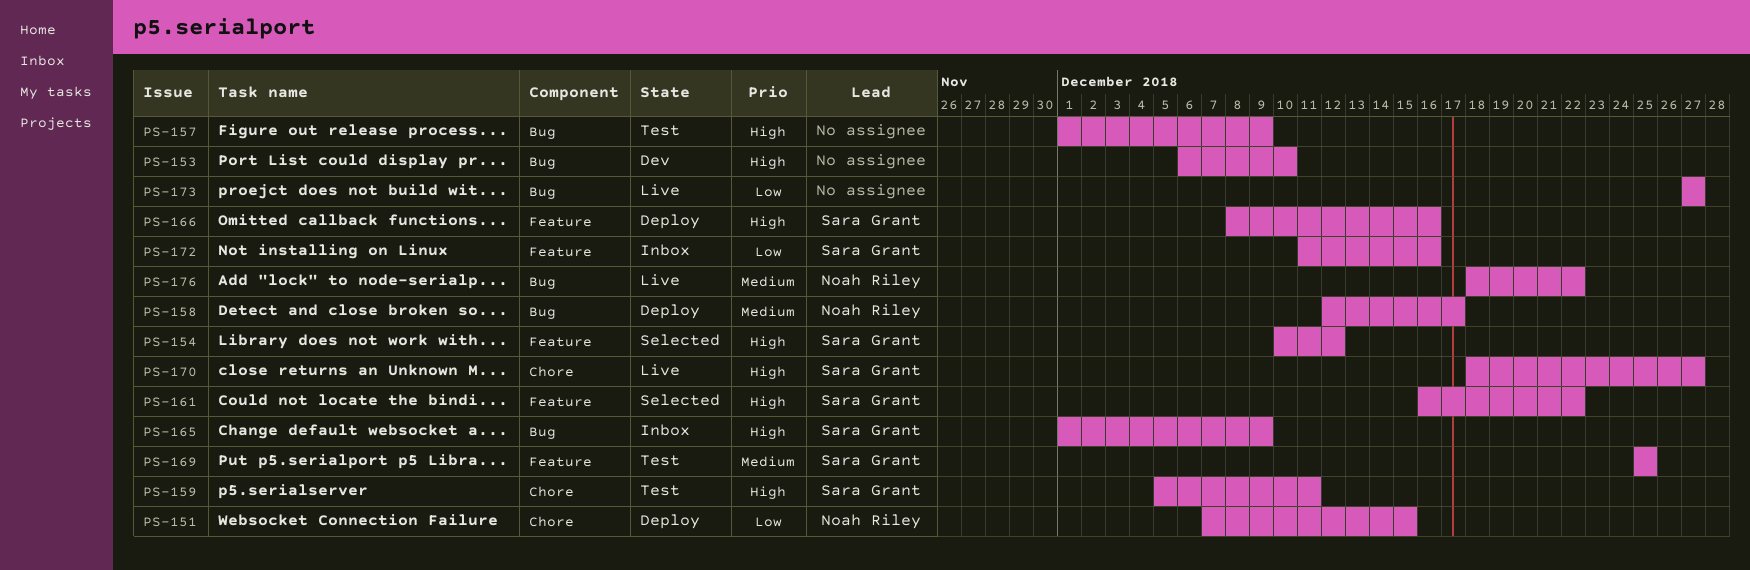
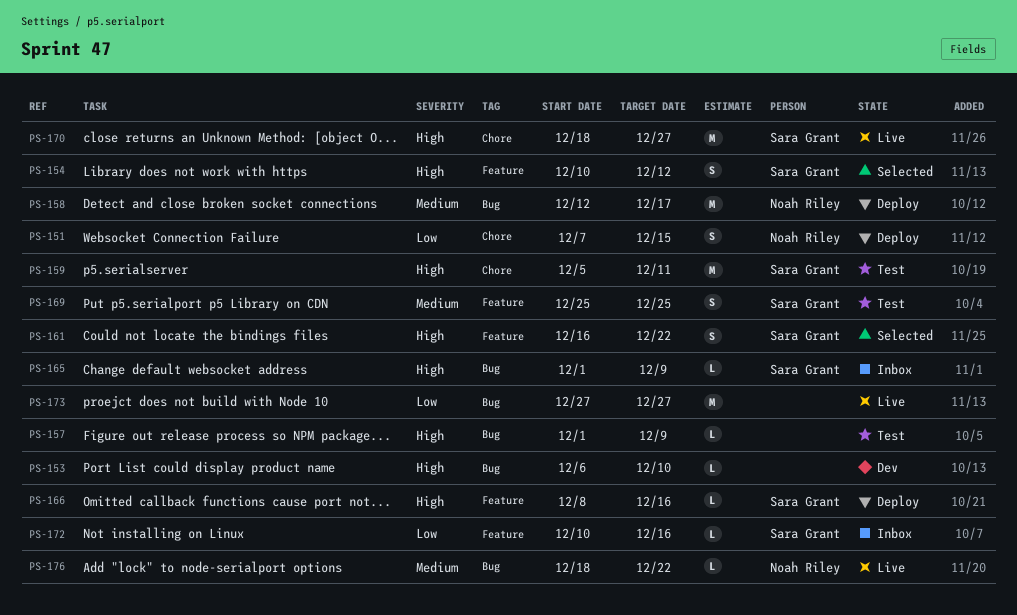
PS-172, start: Dec 11 -> Dec 10

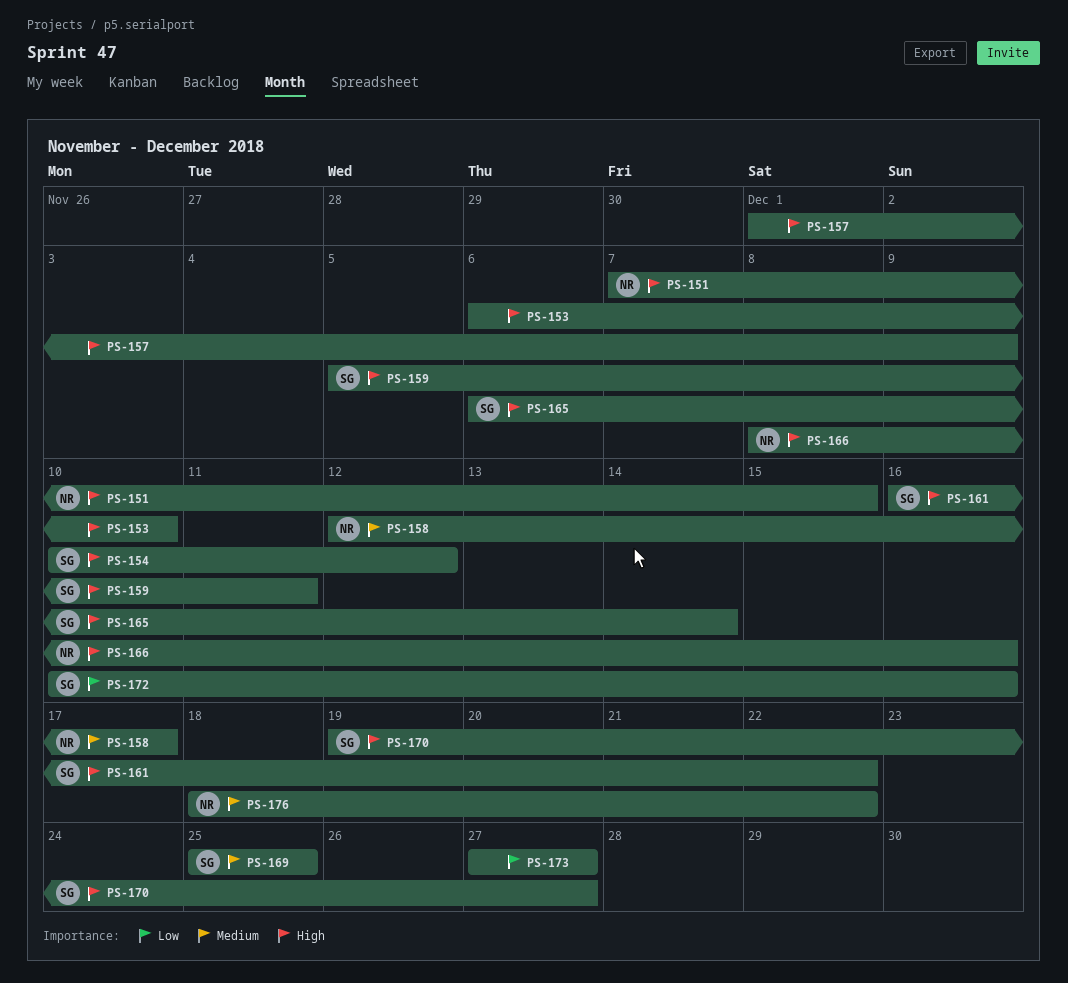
PS-151, priority: Low -> High
PS-165, start: Dec 1 -> Dec 6
PS-165, due: Dec 9 -> Dec 14
PS-166, owner: Sara Grant -> Noah Riley
PS-170, start: Dec 18 -> Dec 19

